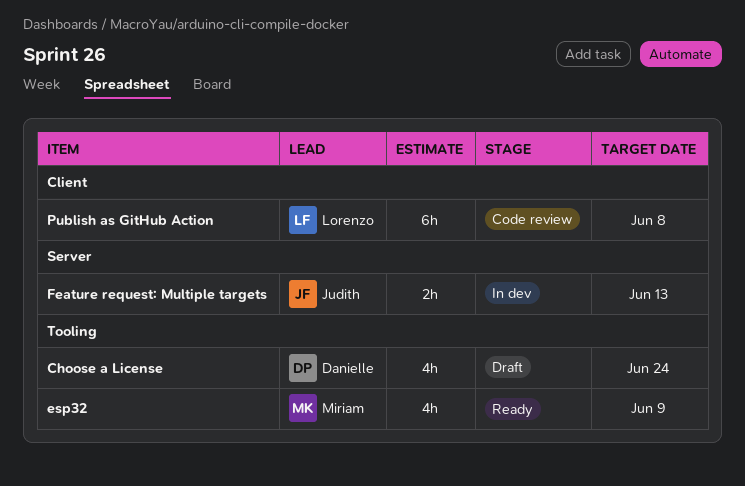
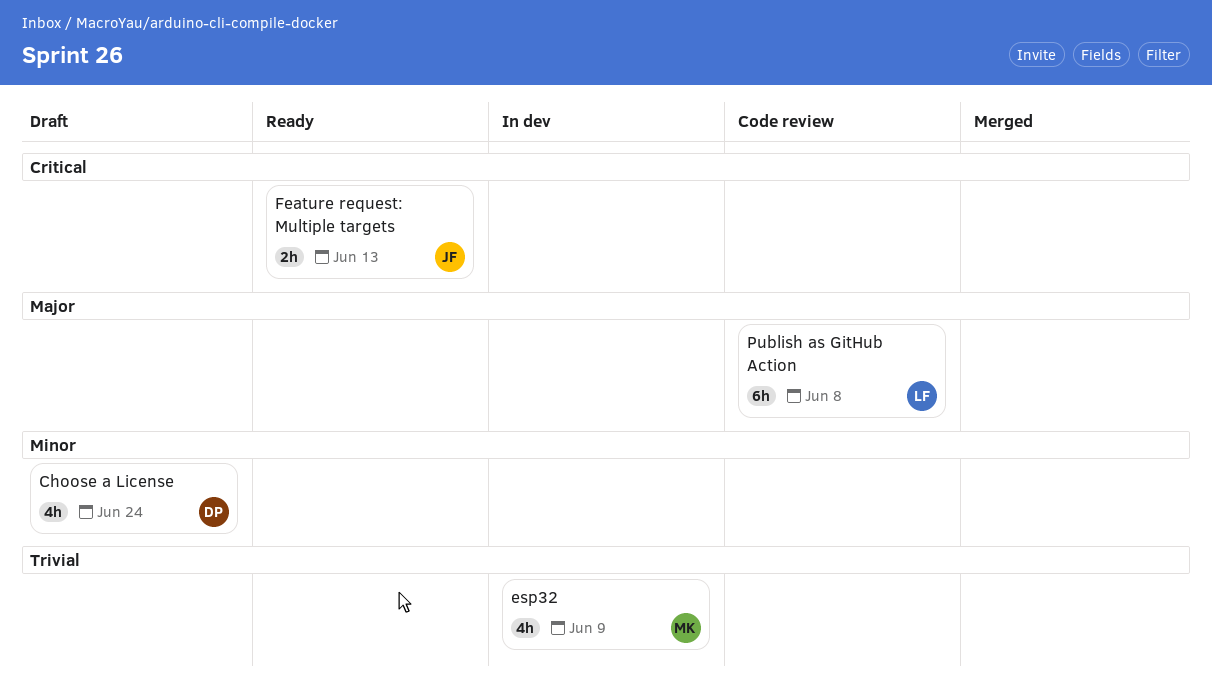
esp32, status: Ready -> In dev
Feature request: Multiple targets, status: In dev -> Ready

